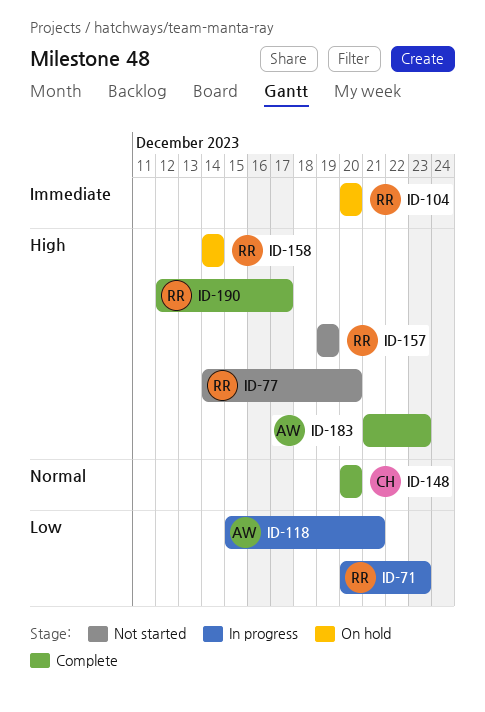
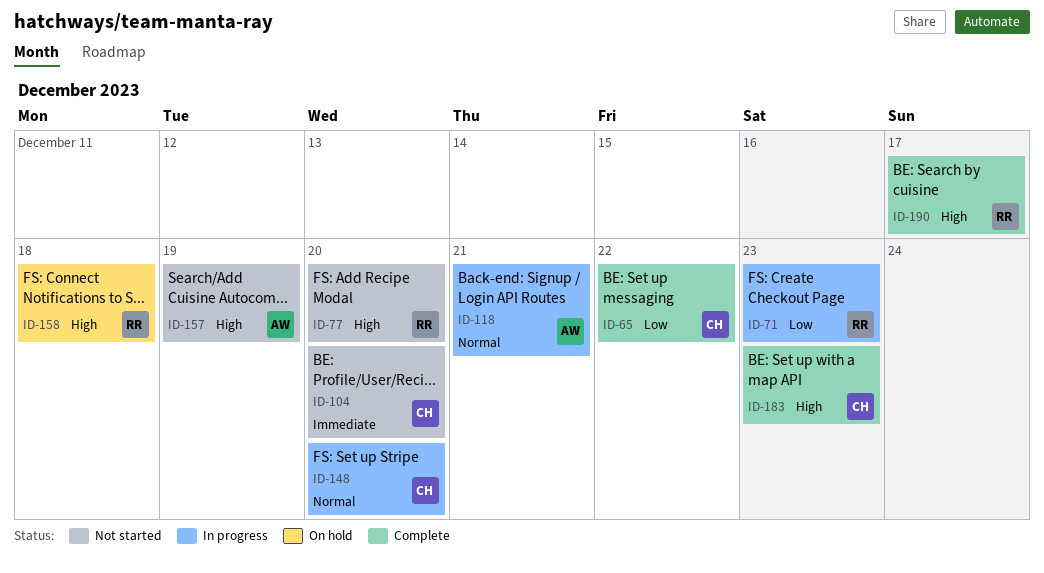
ID-65: none -> present
ID-104, status: On hold -> Not started
ID-104, owner: RR -> CH
ID-118, priority: Low -> Normal
ID-148, status: Complete -> In progress
ID-157, owner: RR -> AW
ID-158, due: Dec 14 -> Dec 18
ID-183, owner: AW -> CH

